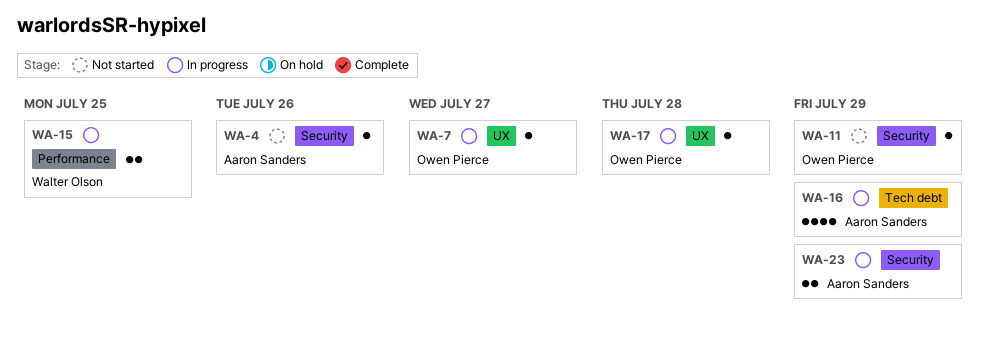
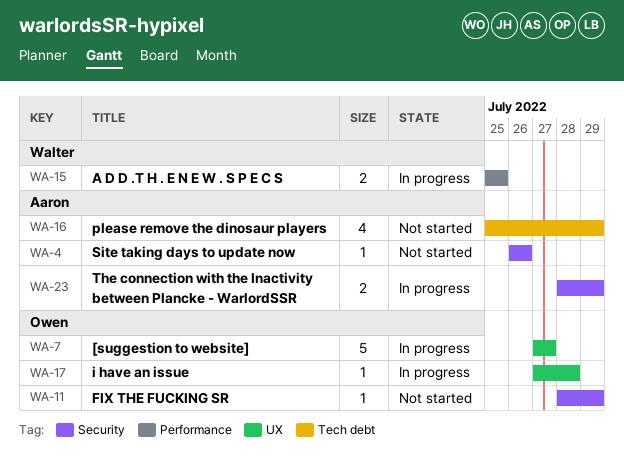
WA-7, estimate: 1 -> 5
WA-16, status: In progress -> Not started

